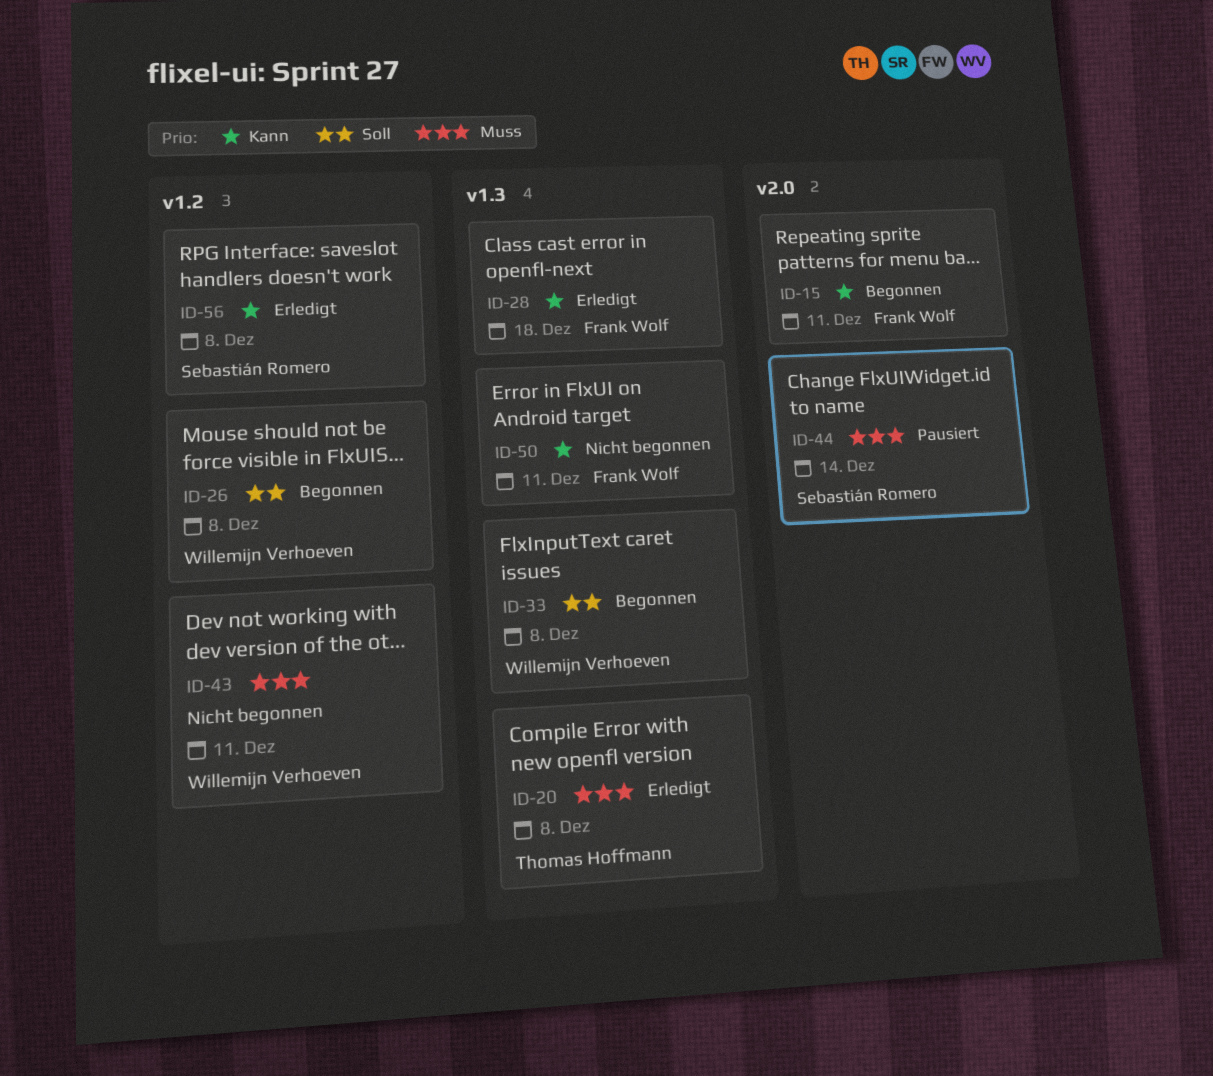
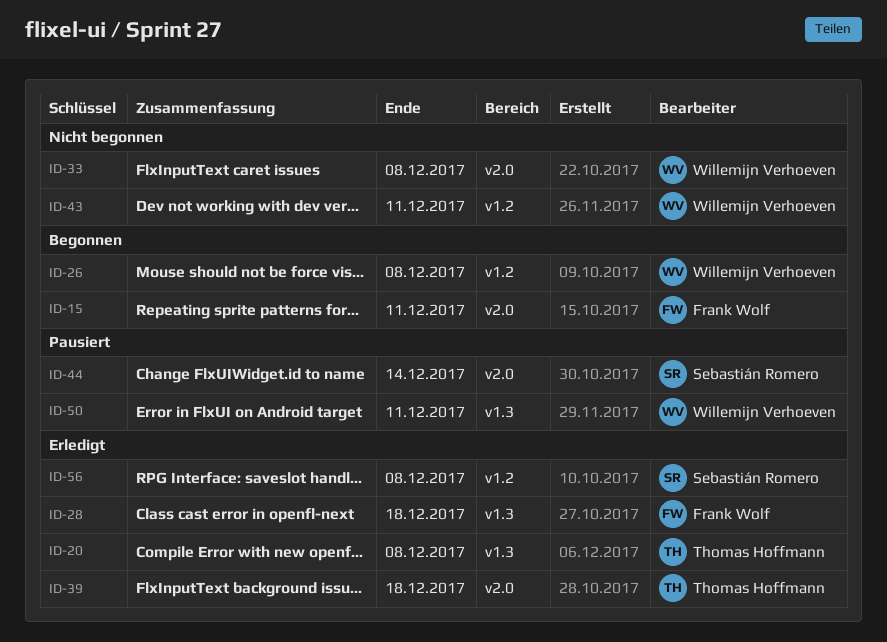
ID-33, status: Begonnen -> Nicht begonnen
ID-33, label: v1.3 -> v2.0
ID-39: none -> present
ID-50, status: Nicht begonnen -> Pausiert
ID-50, owner: Frank Wolf -> Willemijn Verhoeven

